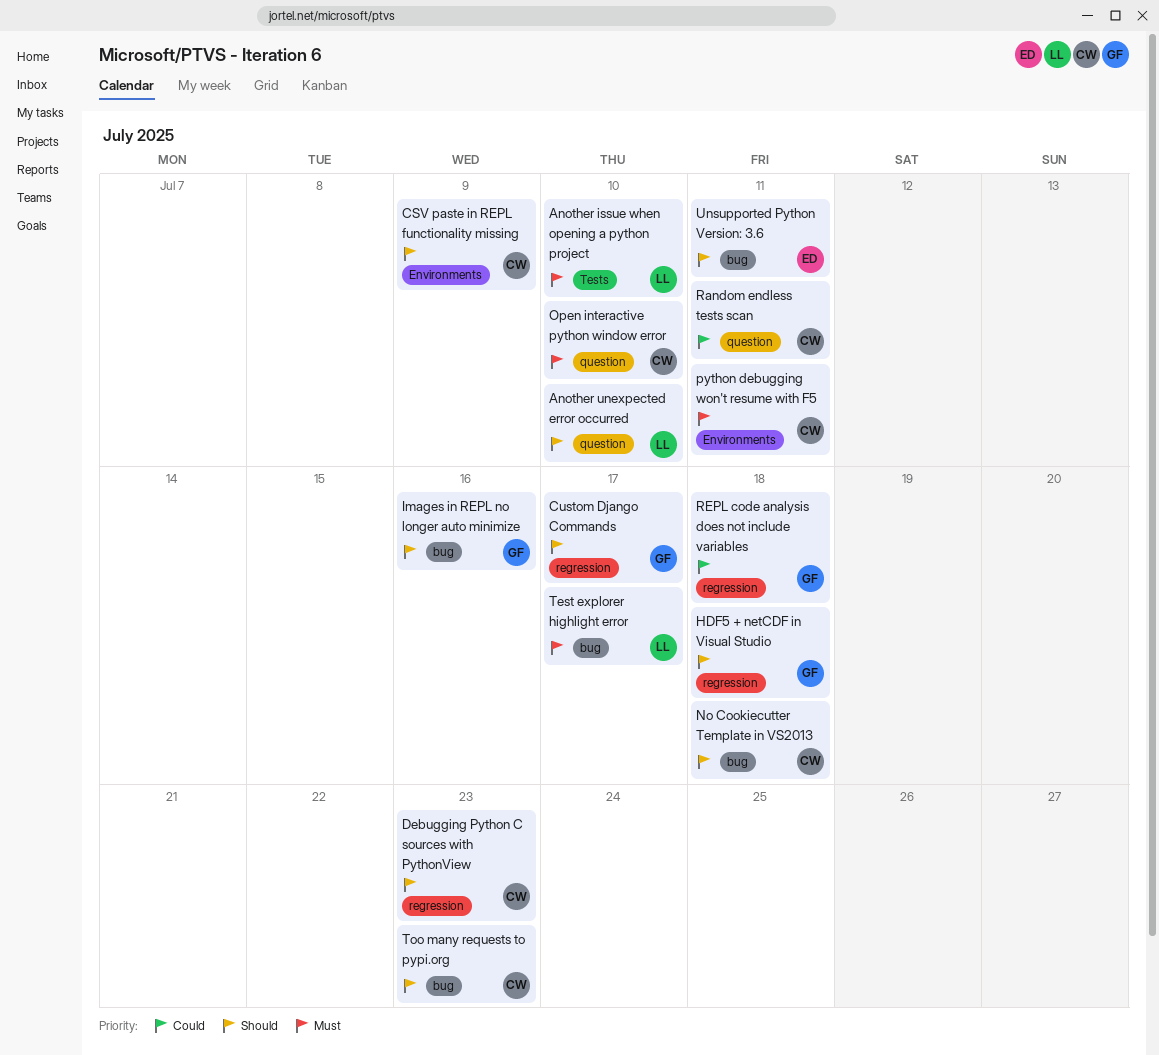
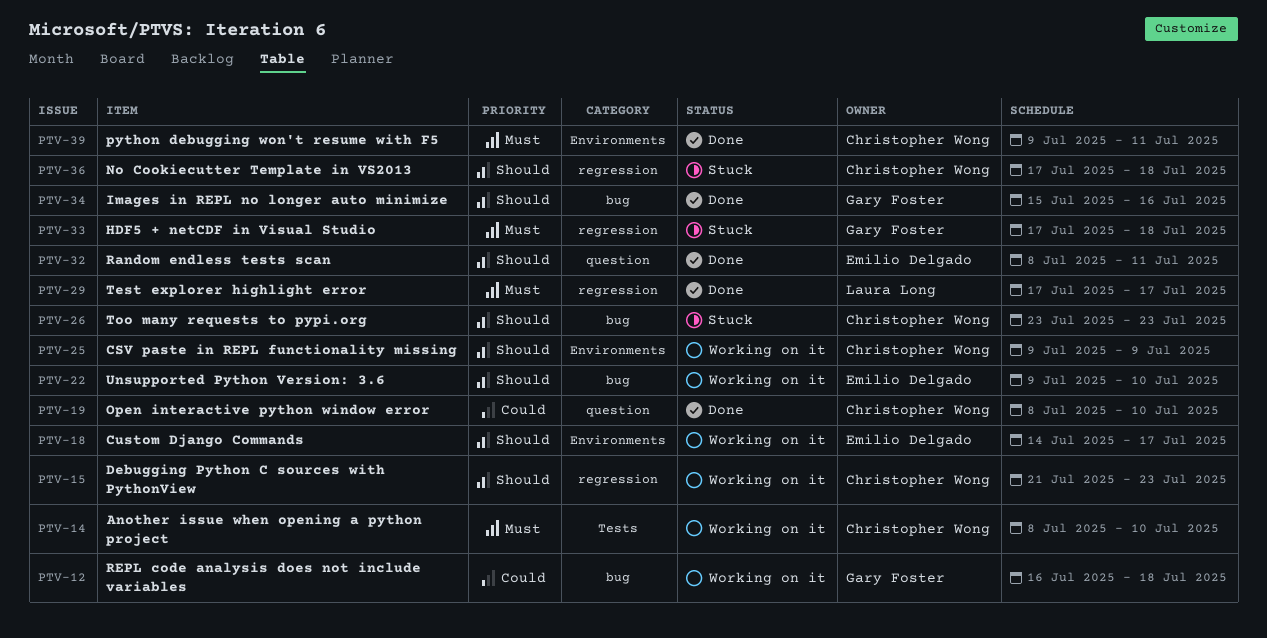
Another issue when opening a python project, owner: Laura Long -> Christopher Wong
Another unexpected error occurred: present -> none
Custom Django Commands, owner: Gary Foster -> Emilio Delgado
Custom Django Commands, label: regression -> Environments
HDF5 + netCDF in Visual Studio, priority: Should -> Must
No Cookiecutter Template in VS2013, label: bug -> regression
Open interactive python window error, priority: Must -> Could
Random endless tests scan, owner: Christopher Wong -> Emilio Delgado
Random endless tests scan, priority: Could -> Should
REPL code analysis does not include variables, label: regression -> bug
Test explorer highlight error, label: bug -> regression
Unsupported Python Version: 3.6, due: Jul 11 -> Jul 10

